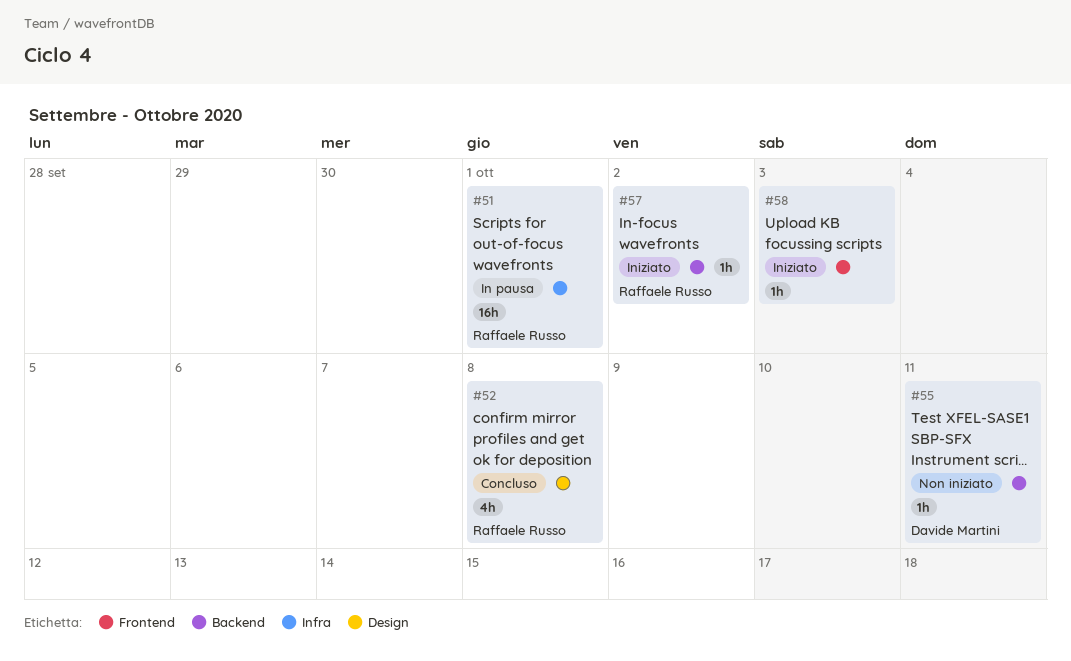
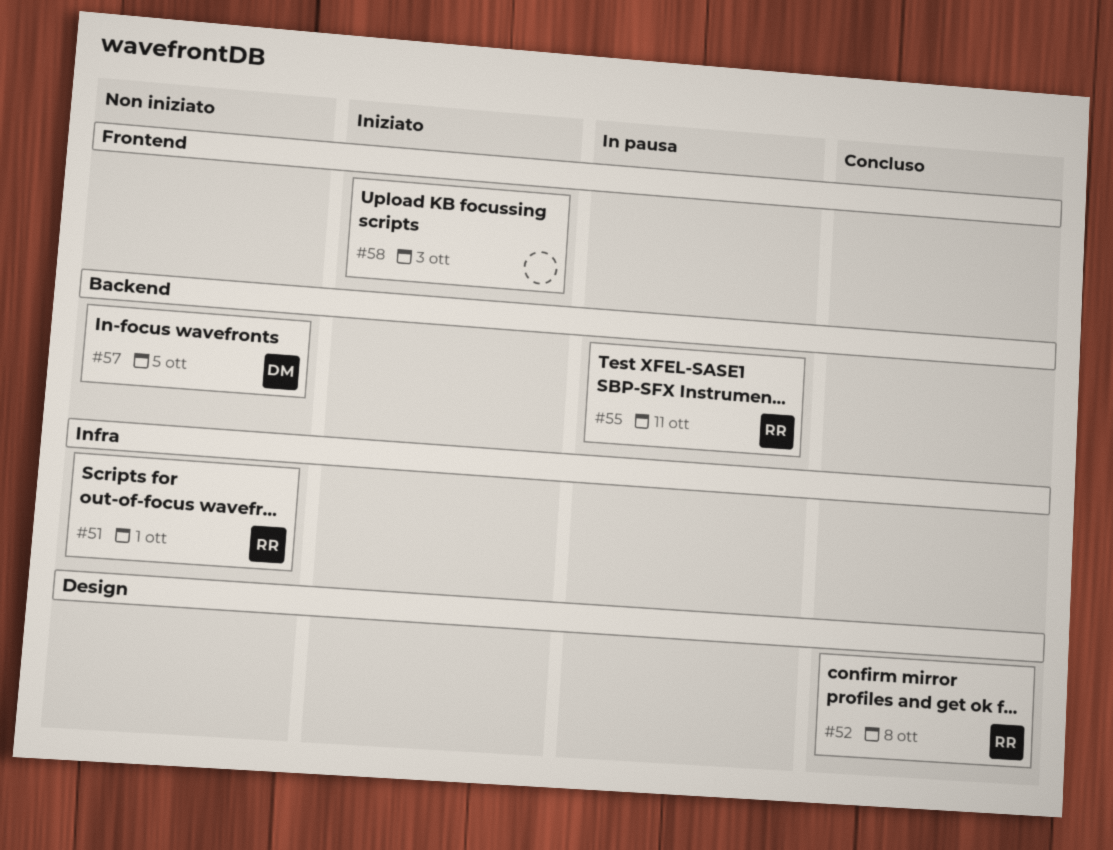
#51, status: In pausa -> Non iniziato
#55, status: Non iniziato -> In pausa
#55, owner: Davide Martini -> Raffaele Russo
#57, status: Iniziato -> Non iniziato
#57, owner: Raffaele Russo -> Davide Martini
#57, due: Oct 2 -> Oct 5

